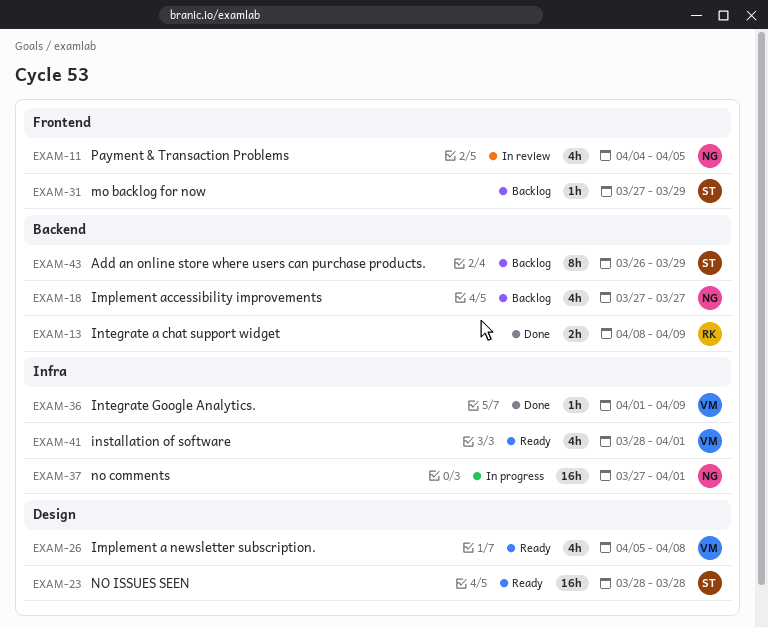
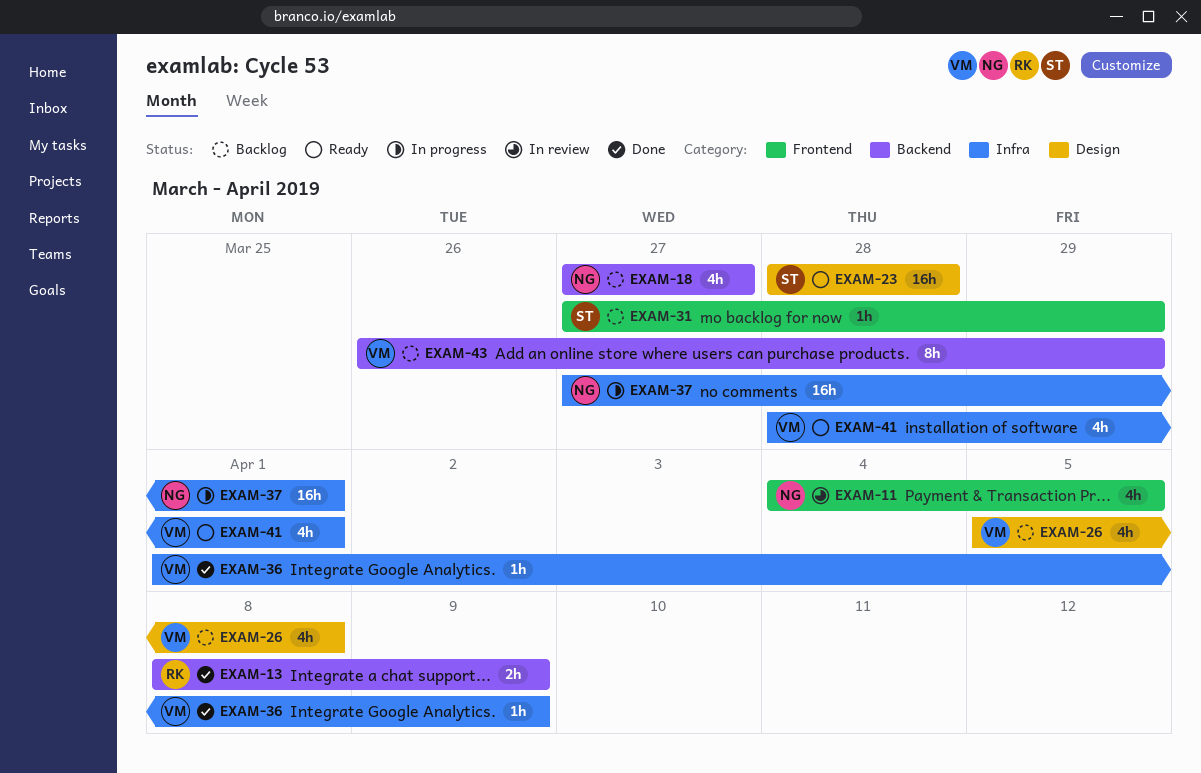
EXAM-26, status: Ready -> Backlog
EXAM-43, owner: ST -> VM

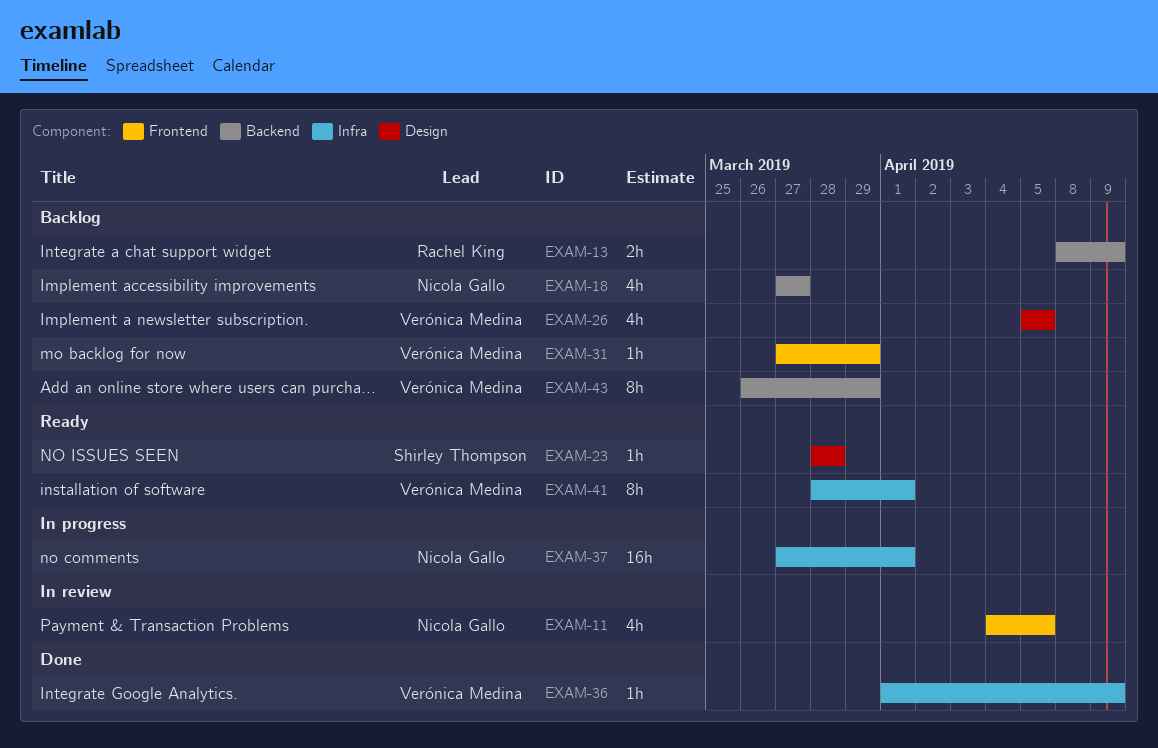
EXAM-13, status: Done -> Backlog
EXAM-23, estimate: 16h -> 1h
EXAM-26, due: Apr 8 -> Apr 5
EXAM-31, owner: Shirley Thompson -> Verónica Medina
EXAM-41, estimate: 4h -> 8h

